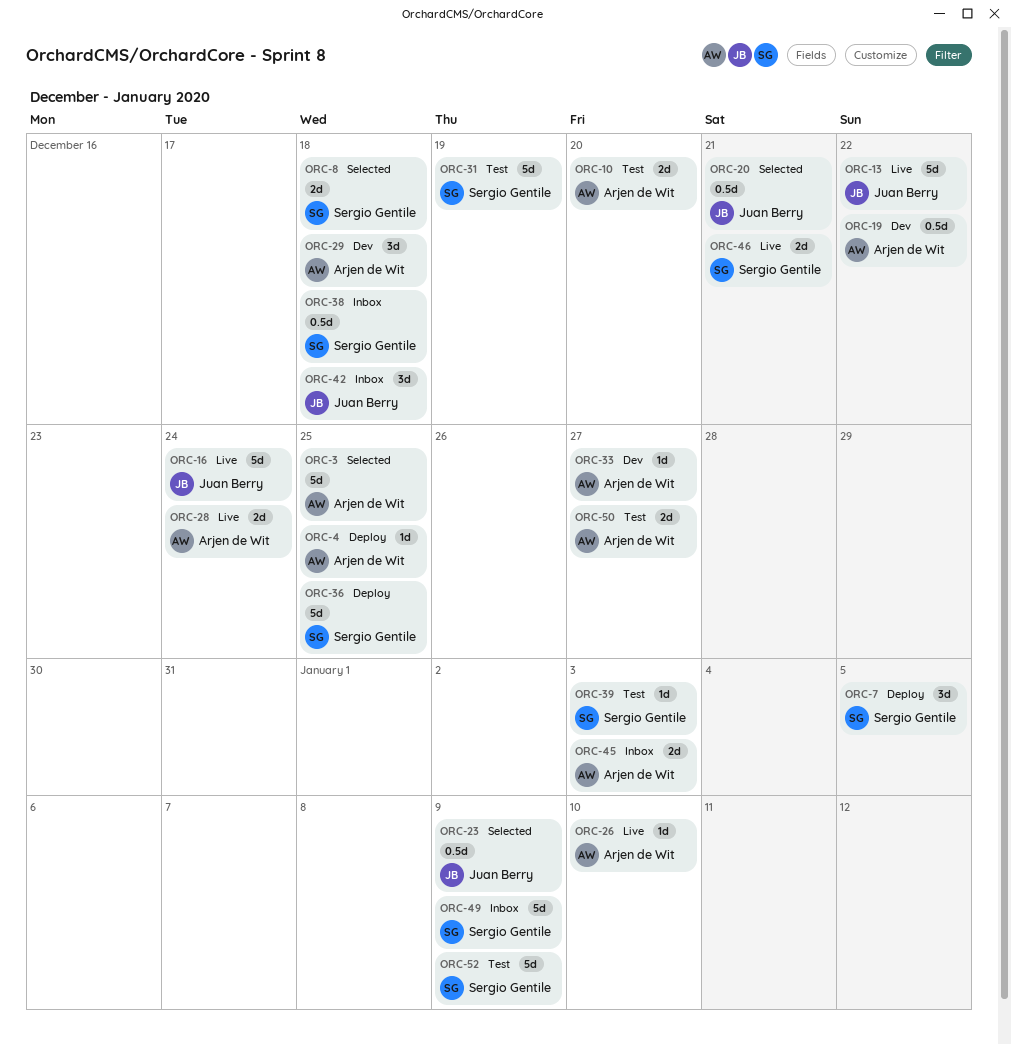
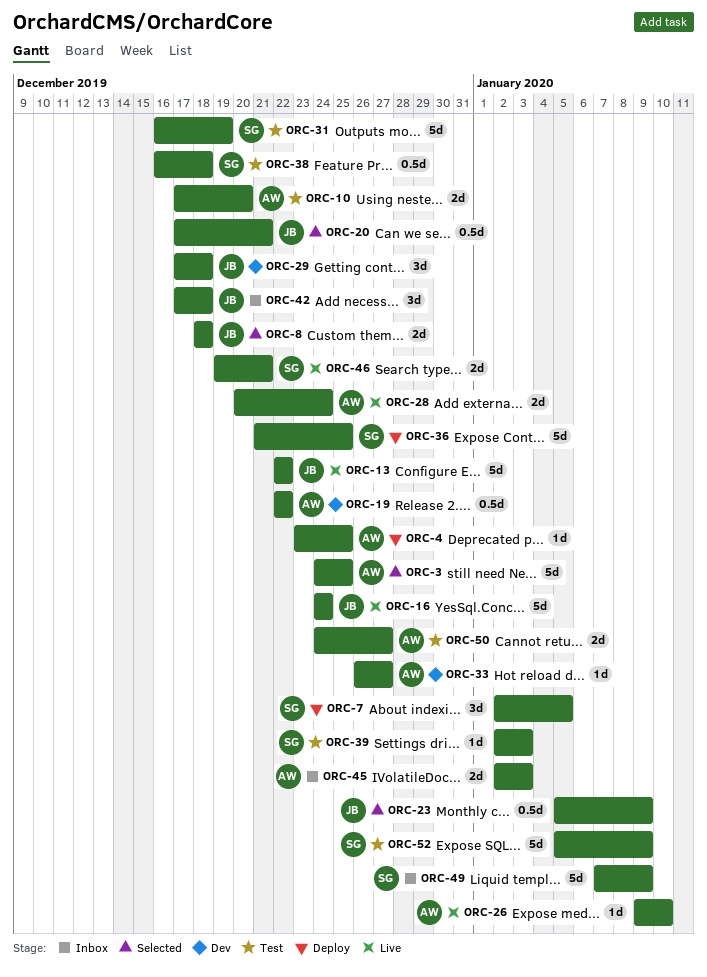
ORC-8, owner: Sergio Gentile -> Juan Berry
ORC-29, owner: Arjen de Wit -> Juan Berry
ORC-38, status: Inbox -> Test

